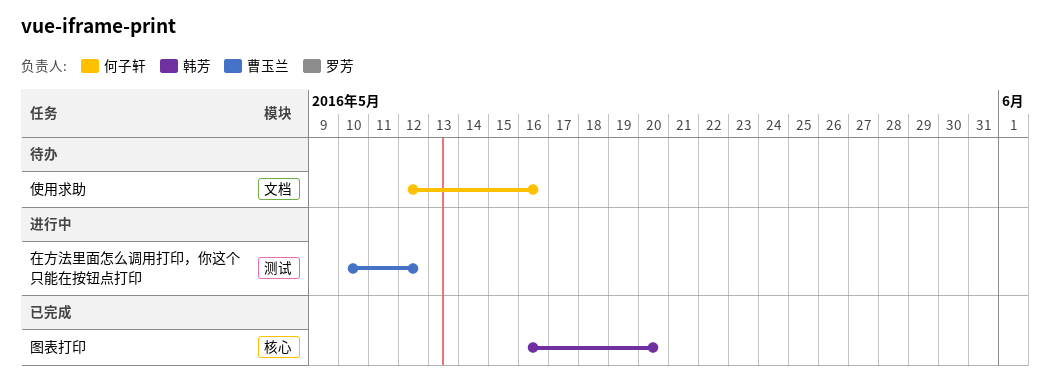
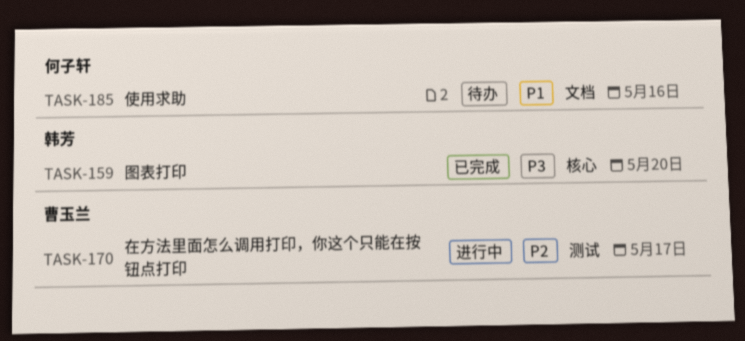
在方法里面怎么调用打印，你这个只能在按钮点打印, due: May 12 -> May 17

